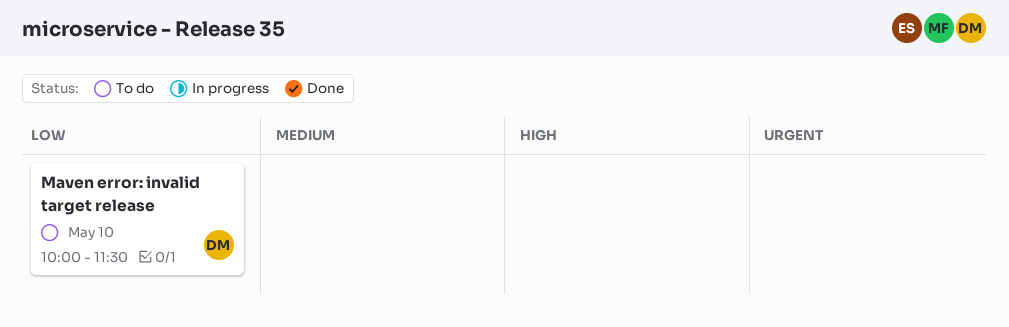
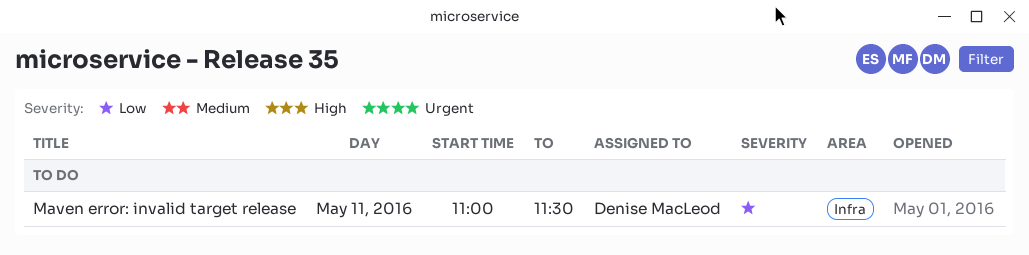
Maven error: invalid target release, day: May 10 -> May 11
Maven error: invalid target release, begins: 10:00 -> 11:00

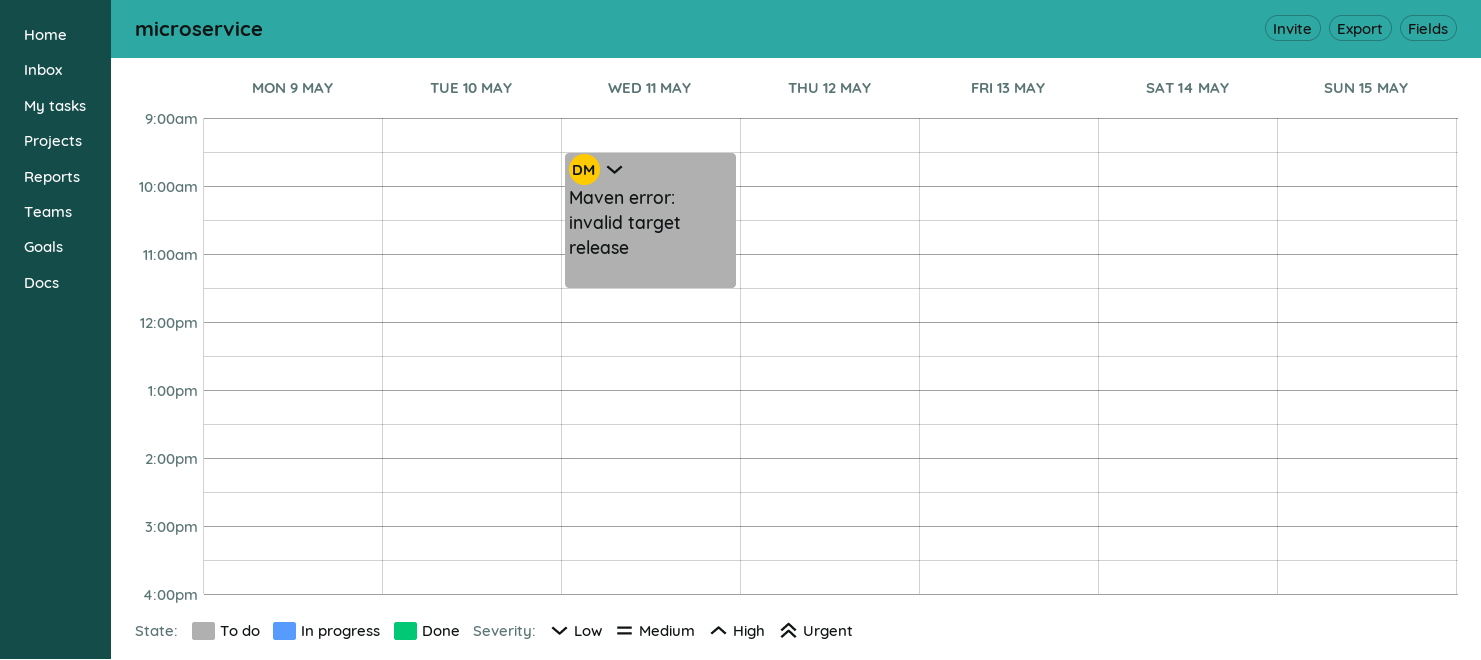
Maven error: invalid target release, begins: 11:00 -> 09:30

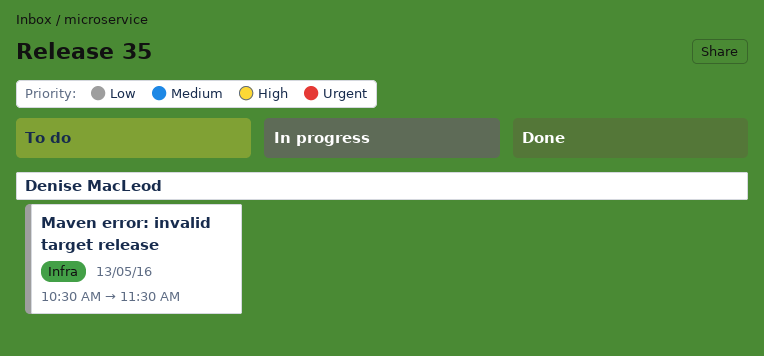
Maven error: invalid target release, day: May 11 -> May 13
Maven error: invalid target release, begins: 09:30 -> 10:30

